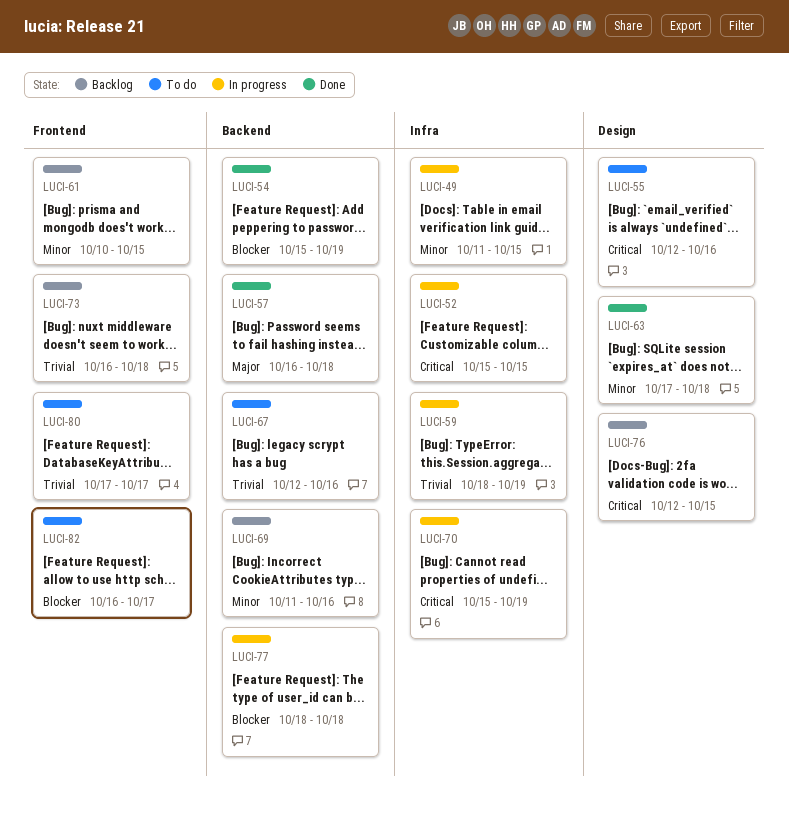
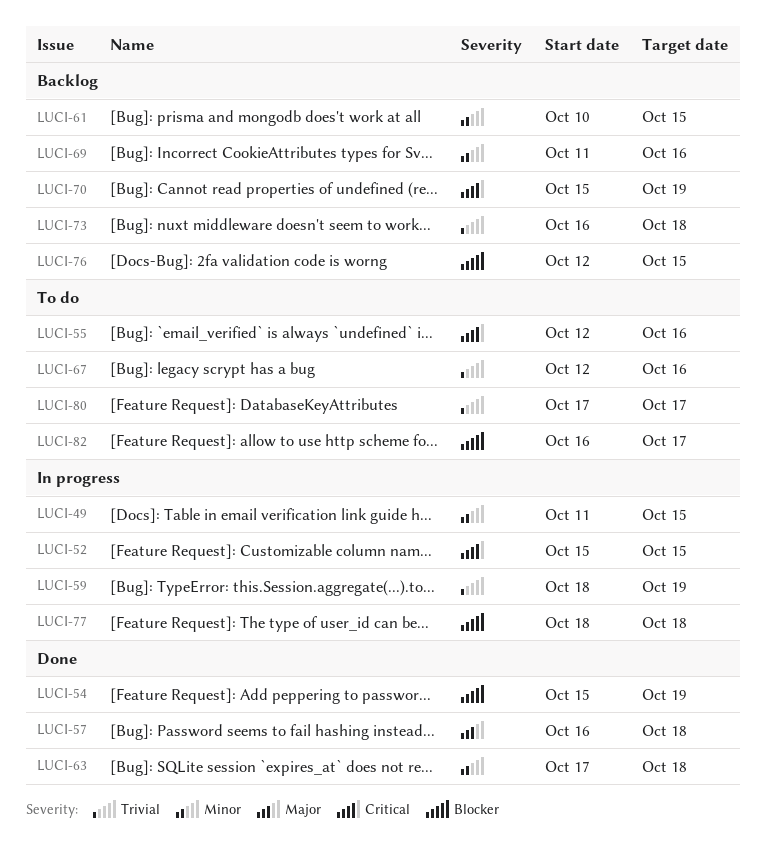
LUCI-70, status: In progress -> Backlog
LUCI-76, priority: Critical -> Blocker

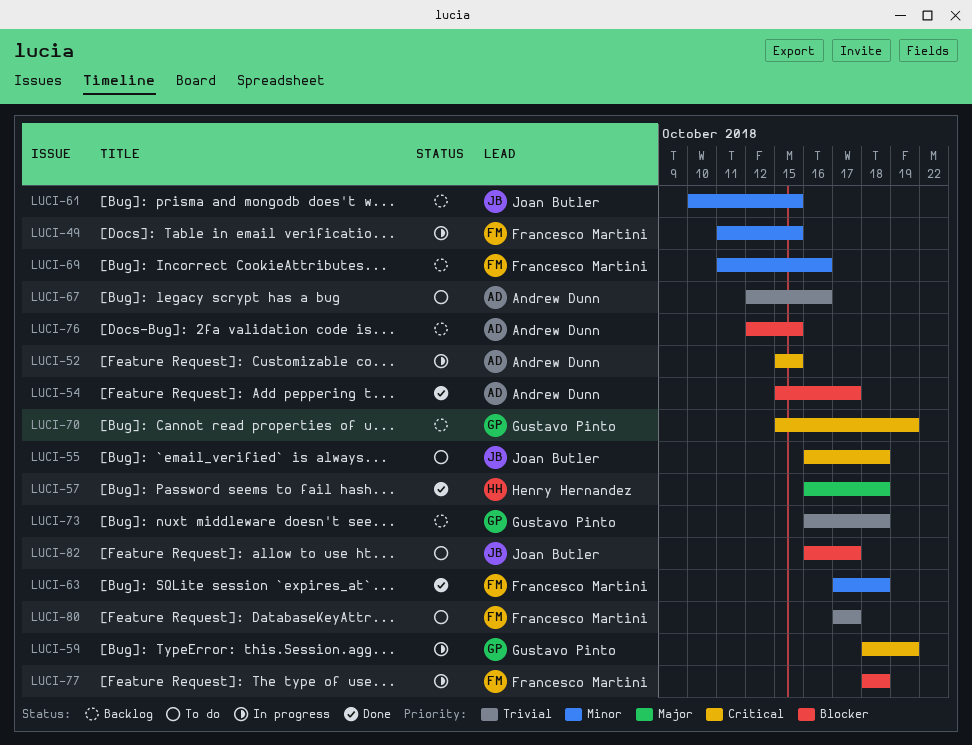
LUCI-54, due: Oct 19 -> Oct 17
LUCI-55, start: Oct 12 -> Oct 16
LUCI-55, due: Oct 16 -> Oct 18
LUCI-59, priority: Trivial -> Critical

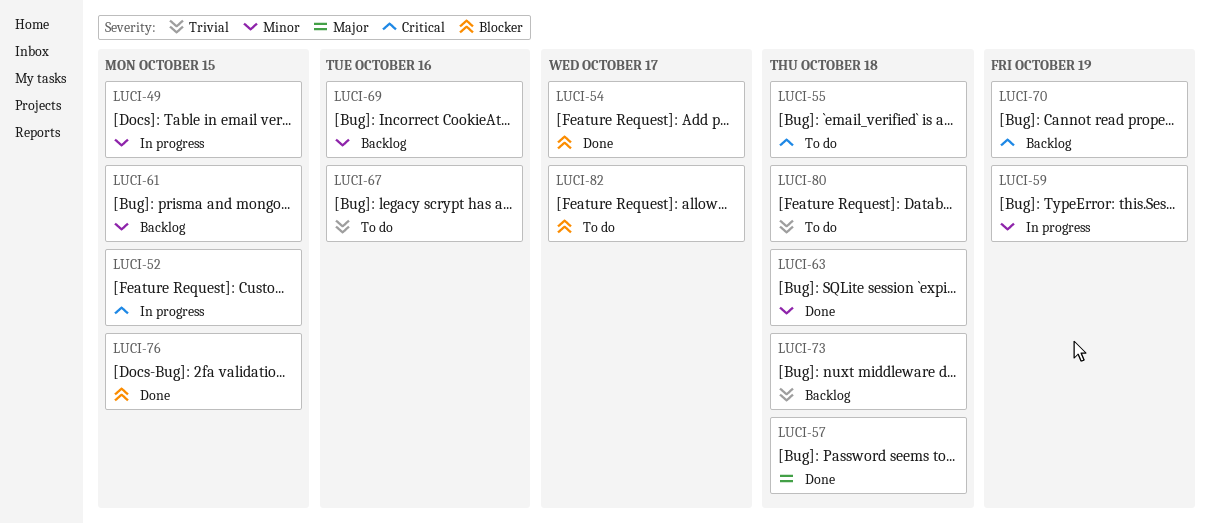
LUCI-59, priority: Critical -> Minor
LUCI-76, status: Backlog -> Done
LUCI-77: present -> none
LUCI-80, due: Oct 17 -> Oct 18

